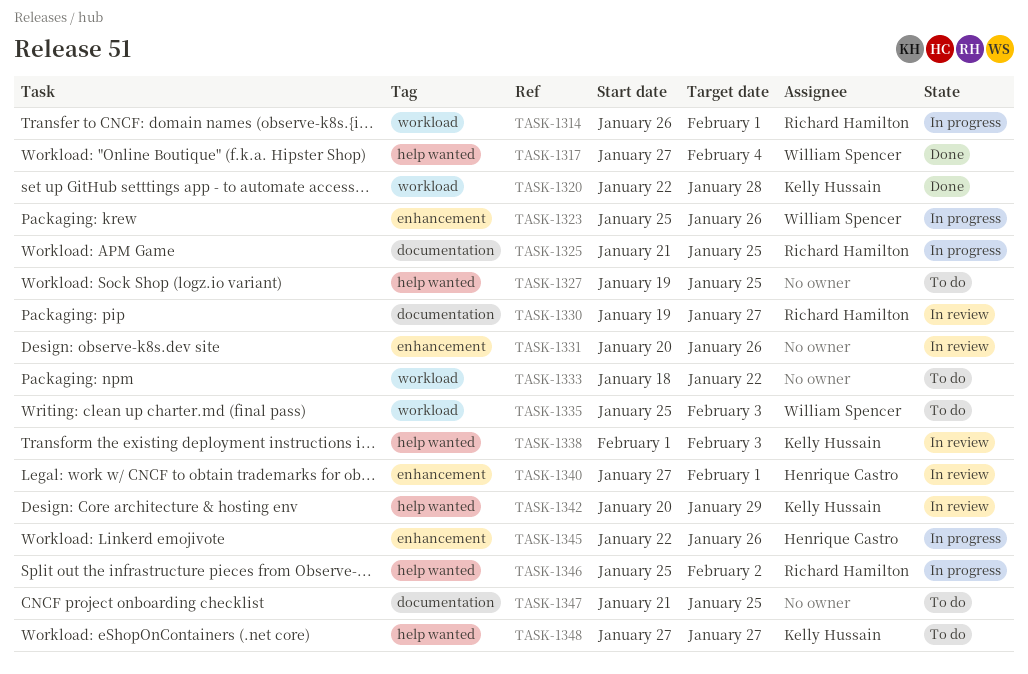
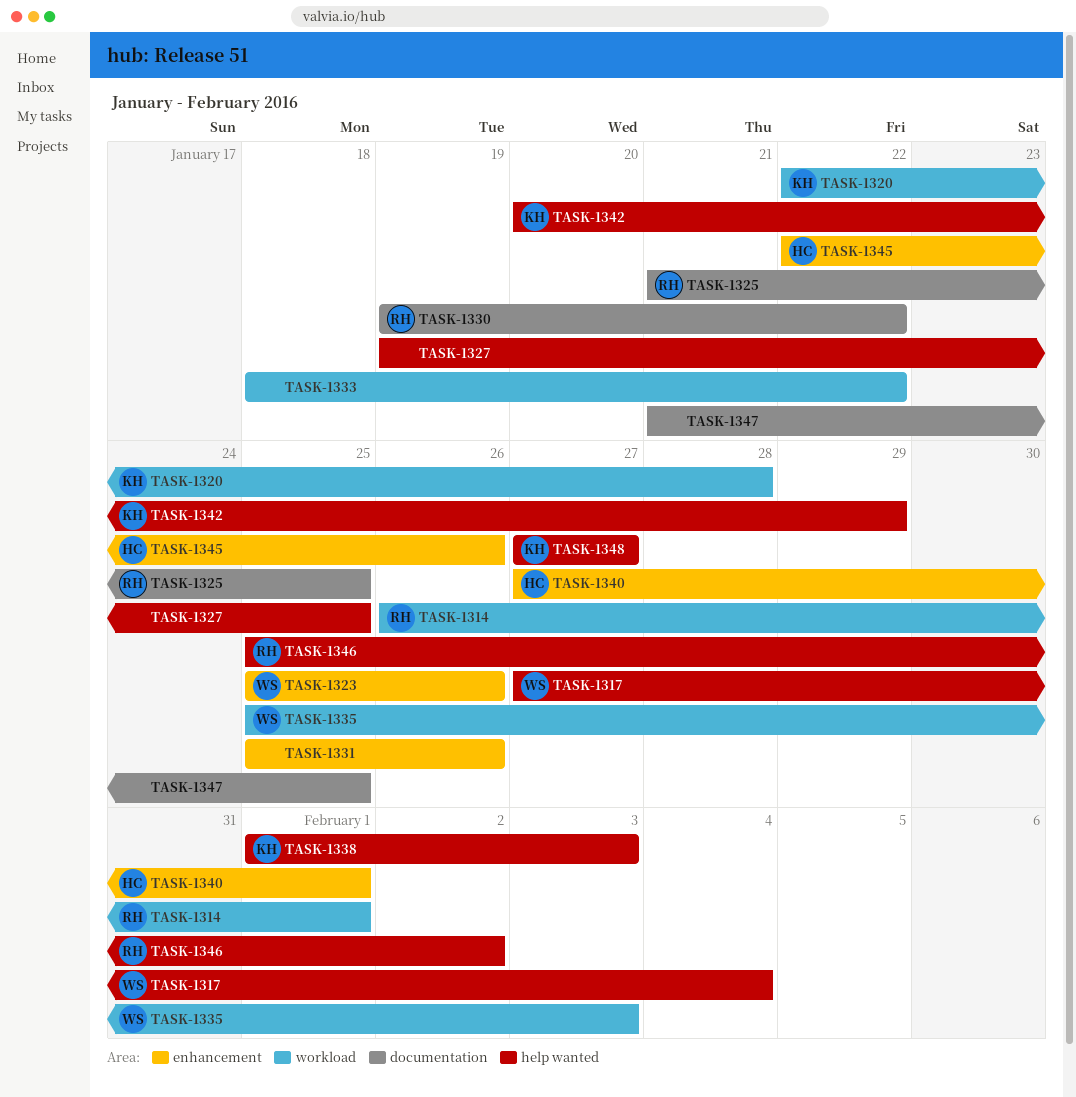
TASK-1330, due: Jan 27 -> Jan 22
TASK-1331, start: Jan 20 -> Jan 25

